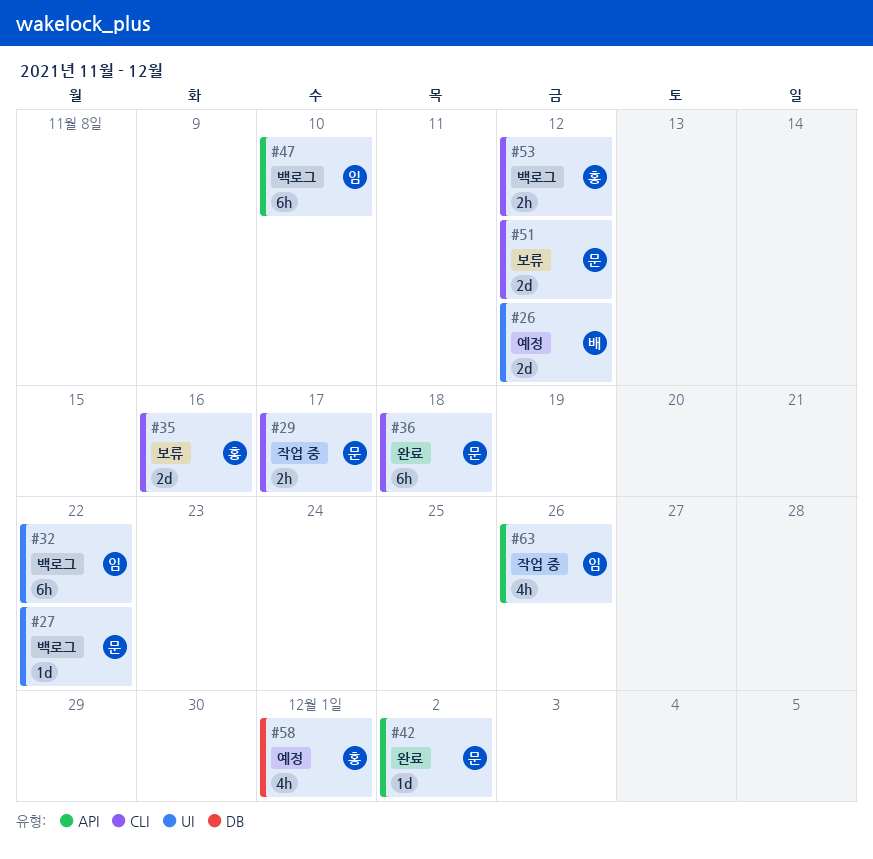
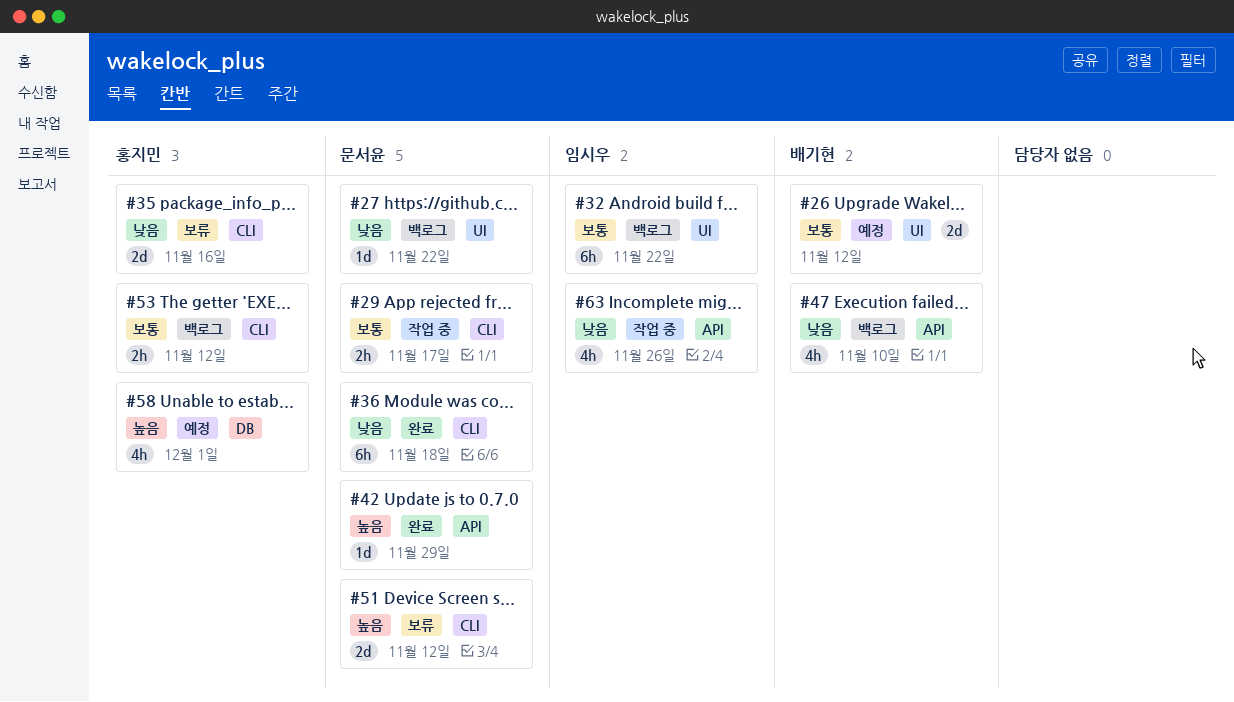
#42, due: Dec 2 -> Nov 29
#47, owner: 임시우 -> 배기현
#47, estimate: 6h -> 4h

